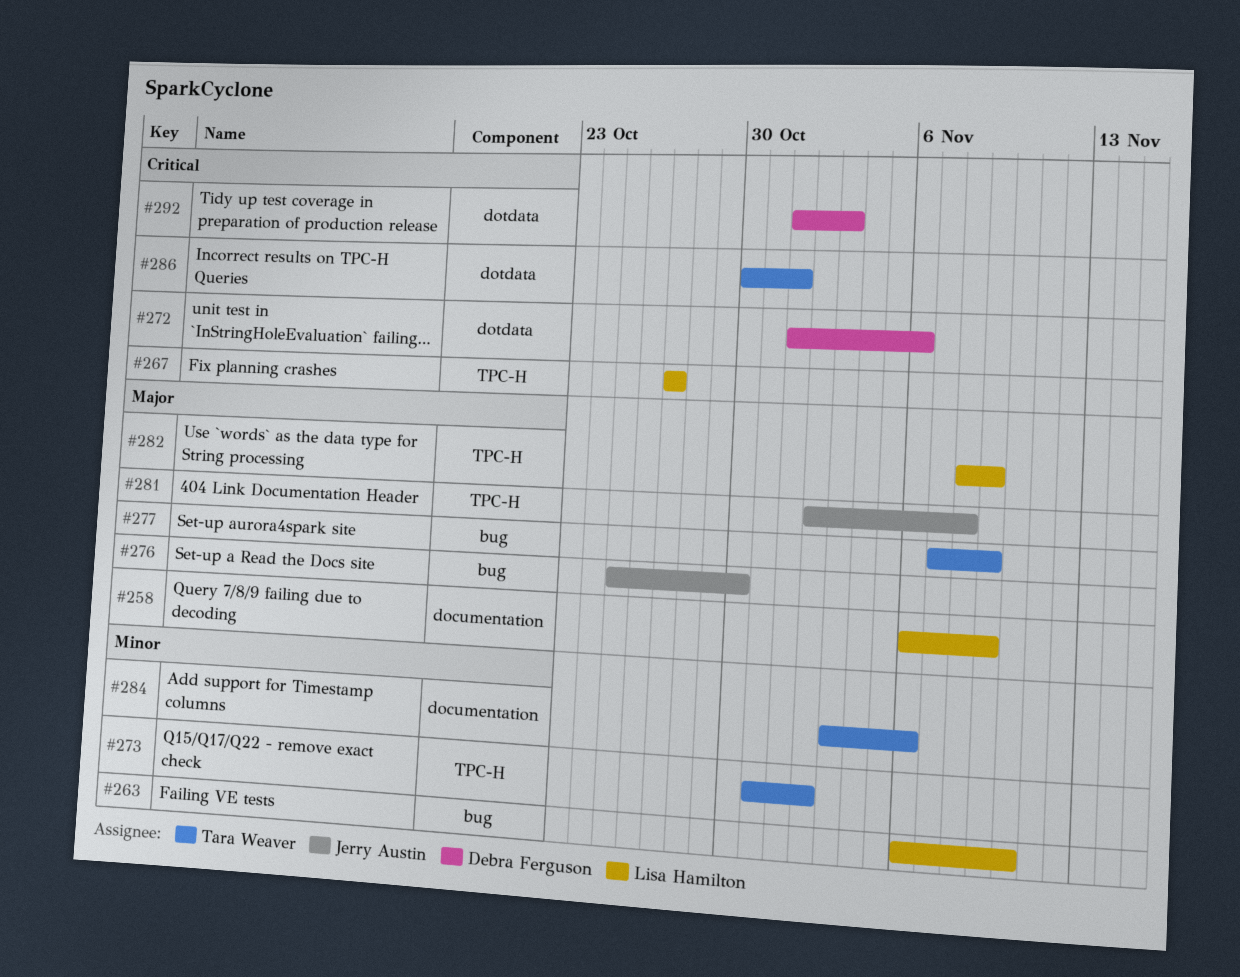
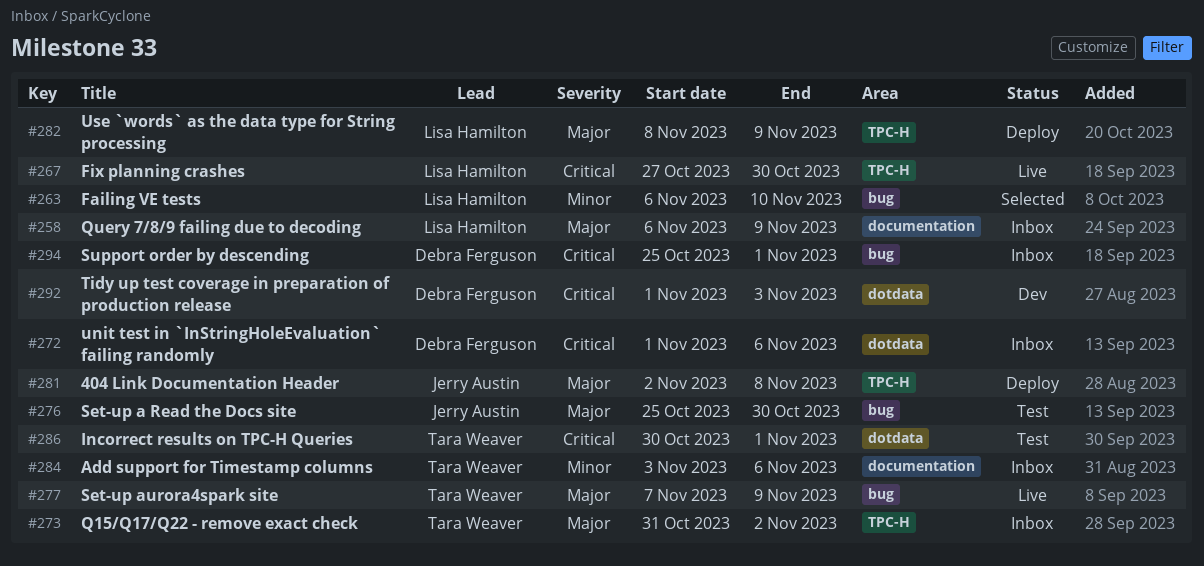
#267, due: Oct 27 -> Oct 30
#273, priority: Minor -> Major
#294: none -> present

